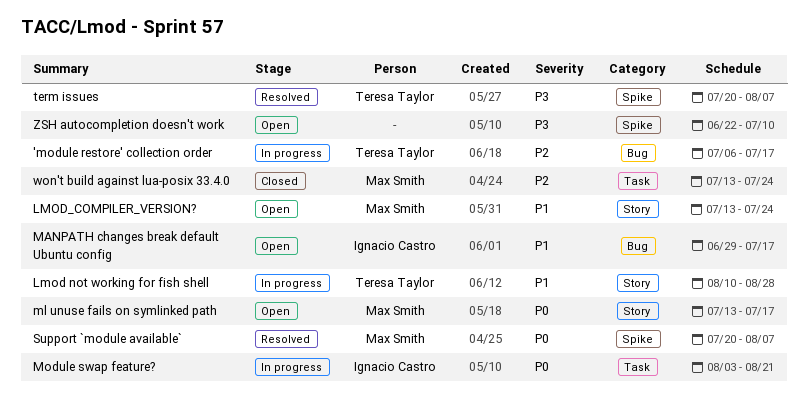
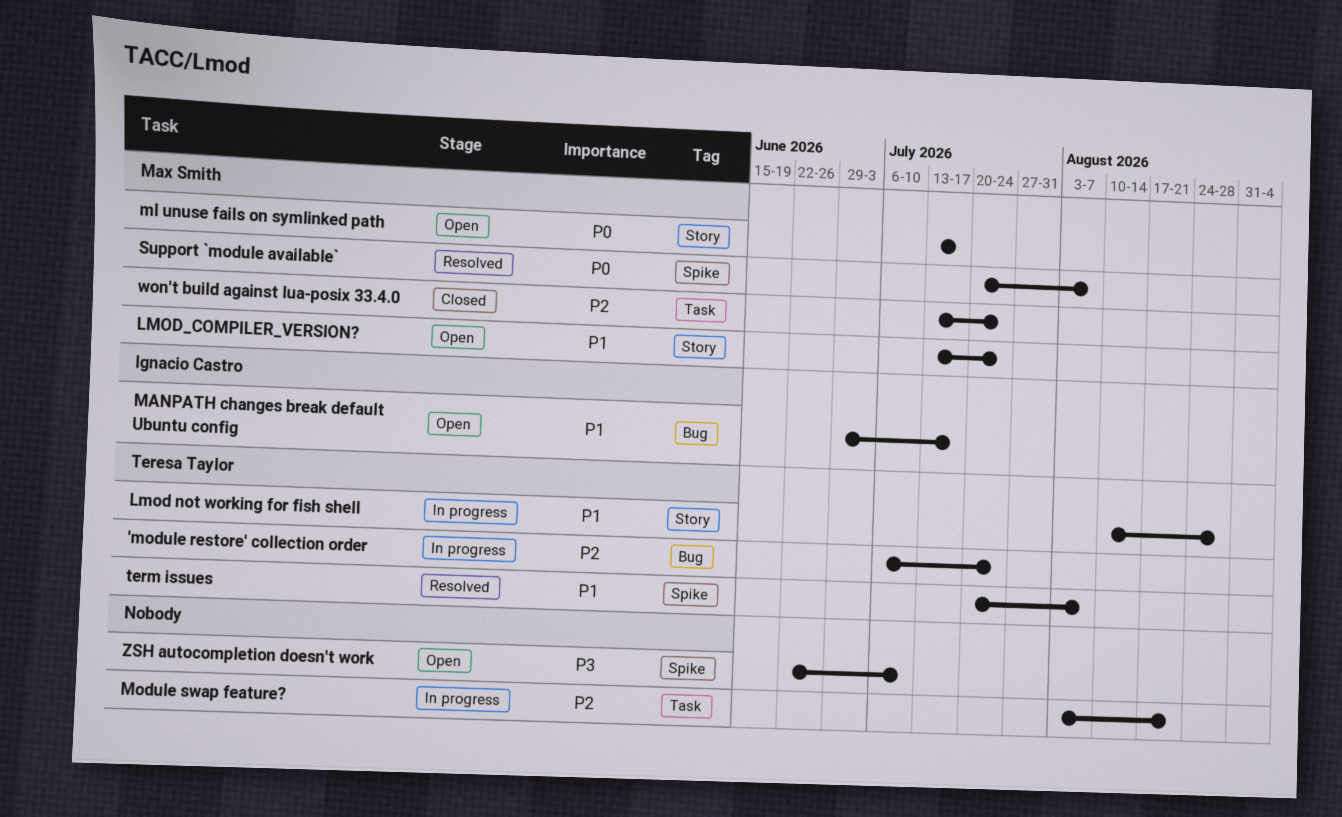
'module restore' collection order, due: Jul 17 -> Jul 24
Module swap feature?, owner: Ignacio Castro -> none
Module swap feature?, priority: P0 -> P2
term issues, priority: P3 -> P1

